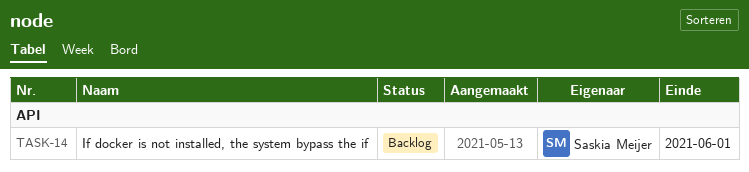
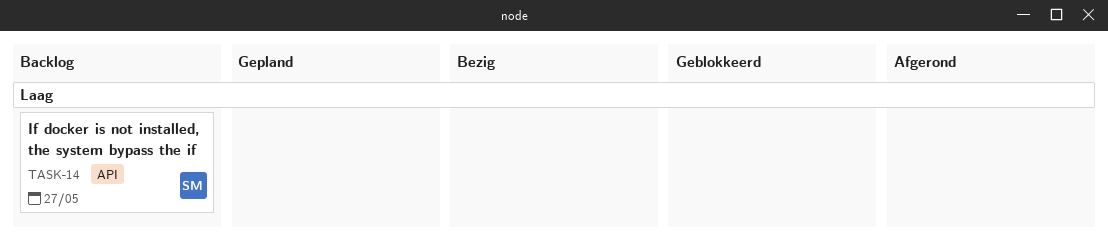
TASK-14, due: Jun 1 -> May 27

